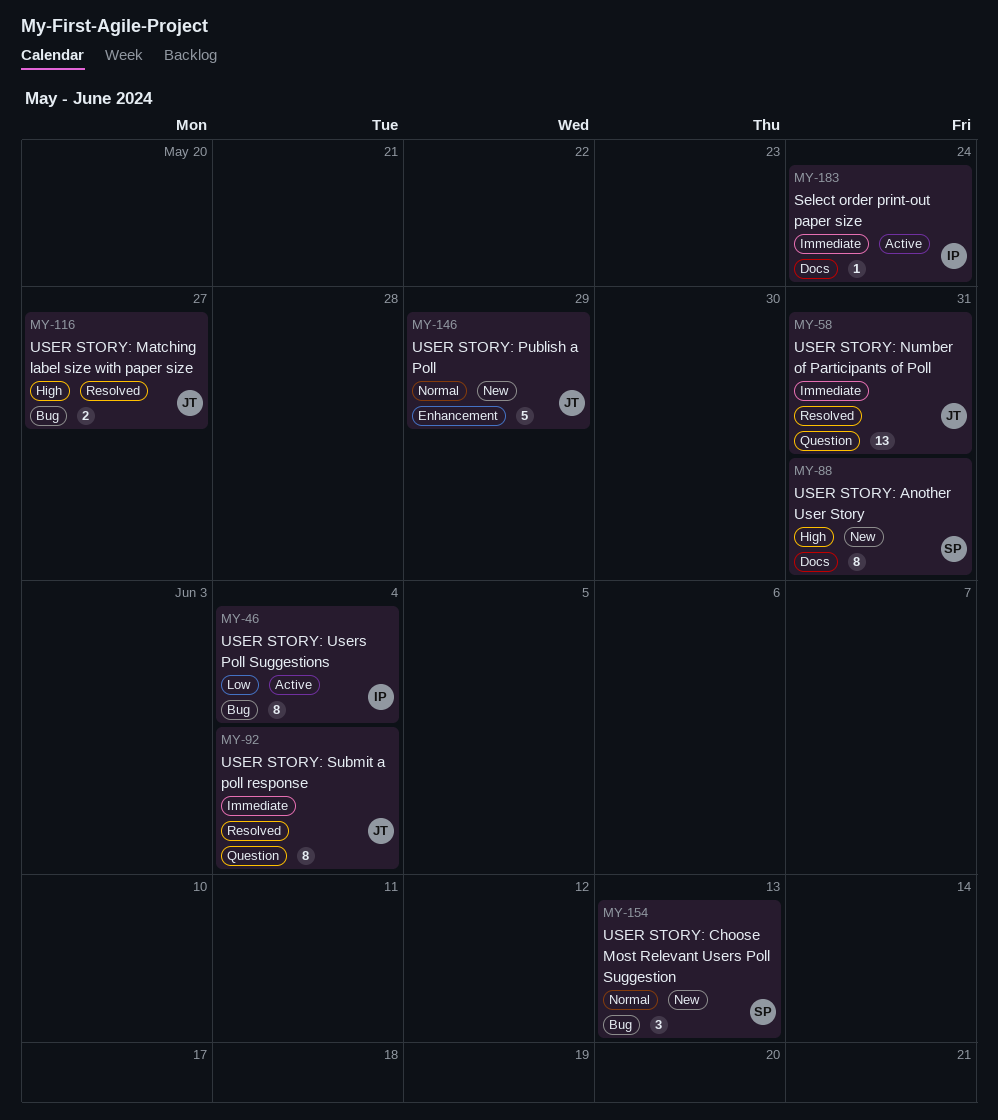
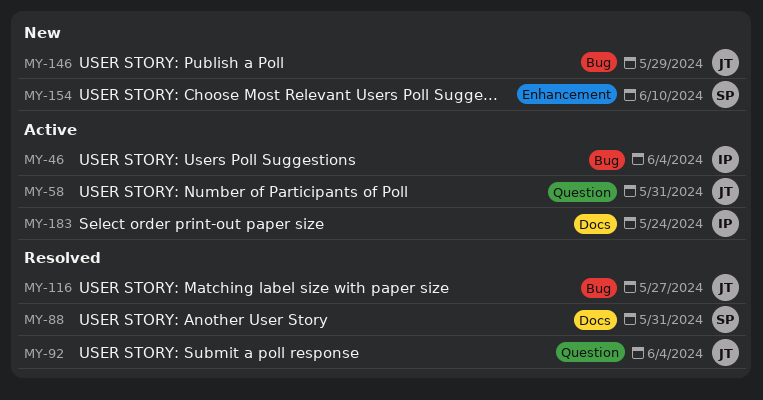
MY-58, status: Resolved -> Active
MY-88, status: New -> Resolved
MY-146, label: Enhancement -> Bug
MY-154, label: Bug -> Enhancement
MY-154, due: Jun 13 -> Jun 10

